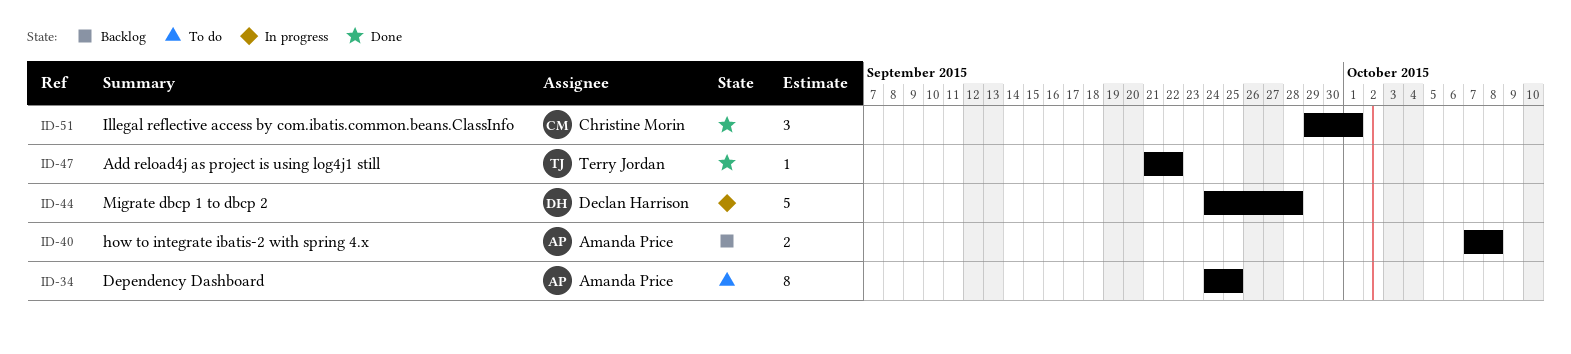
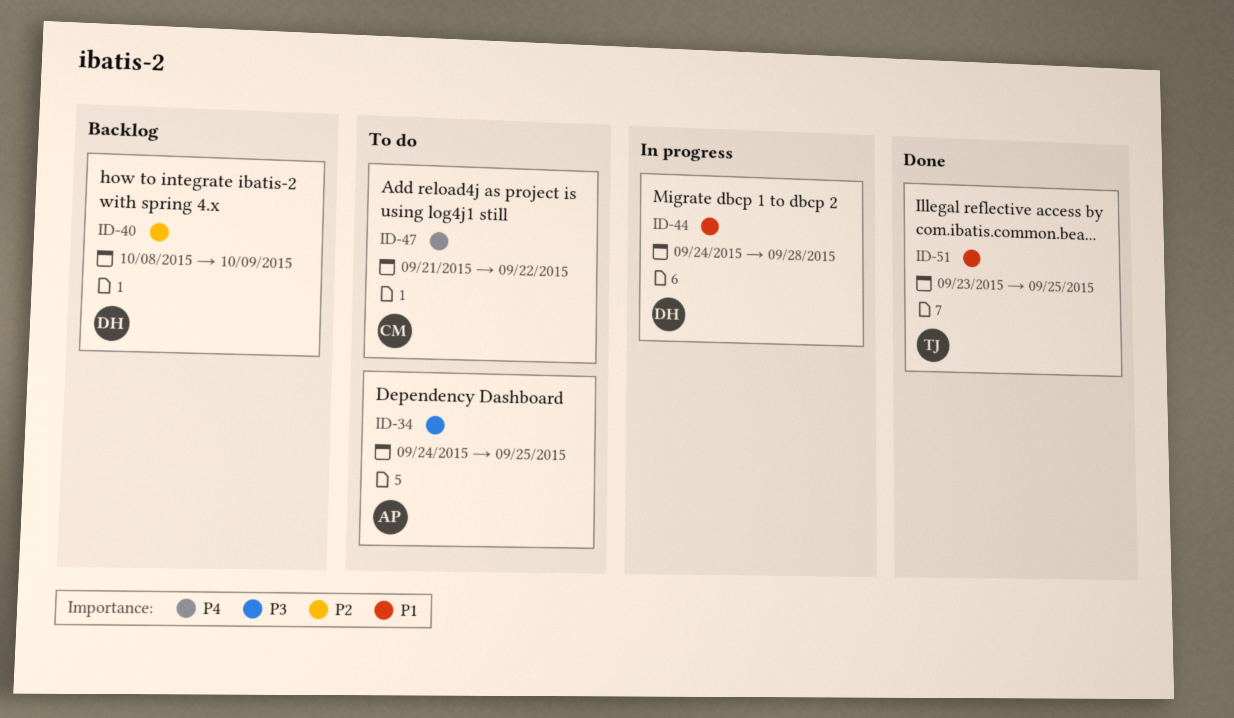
ID-40, owner: Amanda Price -> Declan Harrison
ID-40, start: Oct 7 -> Oct 8
ID-40, due: Oct 8 -> Oct 9
ID-47, status: Done -> To do
ID-47, owner: Terry Jordan -> Christine Morin
ID-51, owner: Christine Morin -> Terry Jordan
ID-51, start: Sep 29 -> Sep 23
ID-51, due: Oct 1 -> Sep 25

